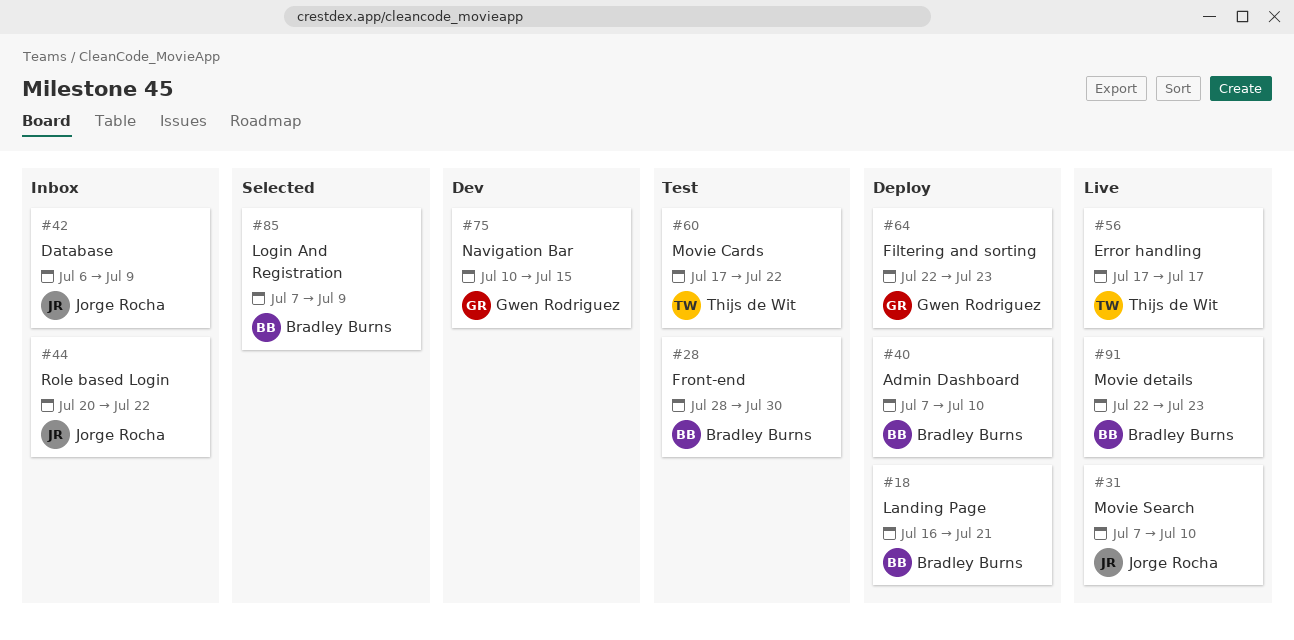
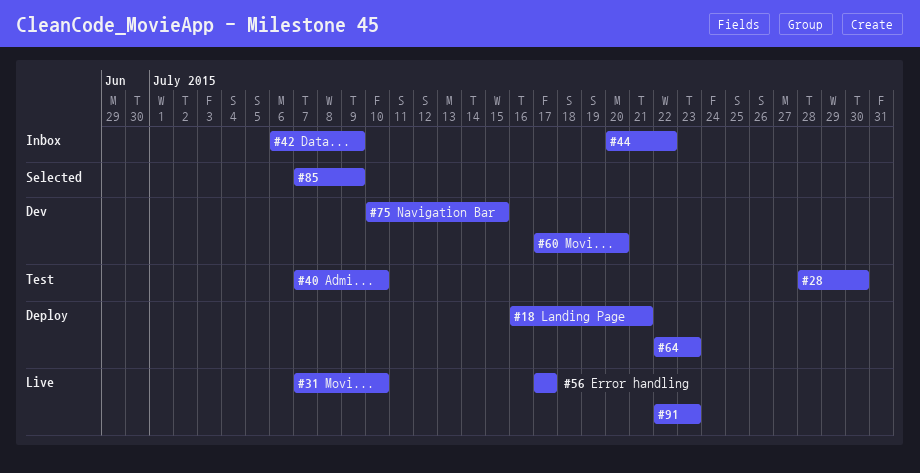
#40, status: Deploy -> Test
#60, status: Test -> Dev
#60, due: Jul 22 -> Jul 20

